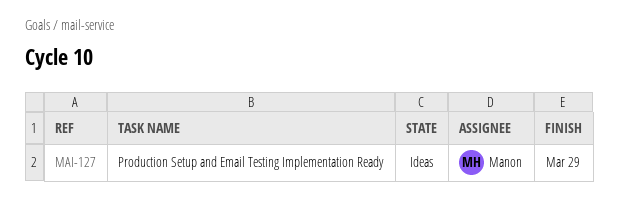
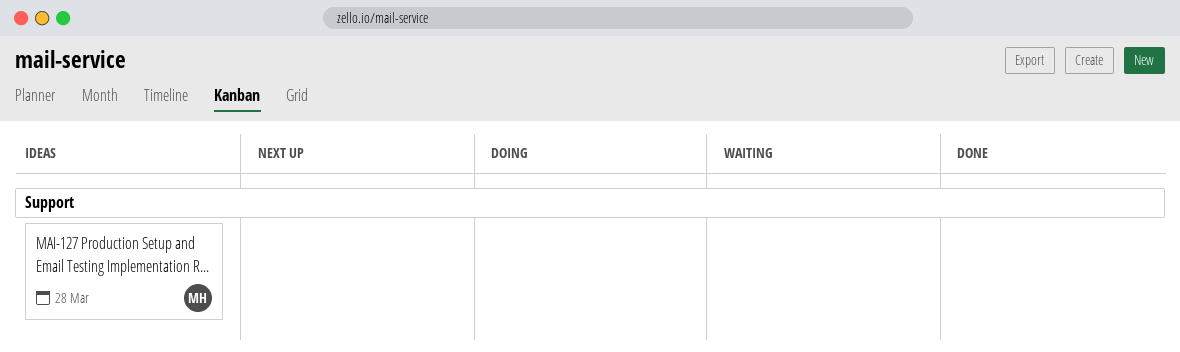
MAI-127, due: Mar 29 -> Mar 28

